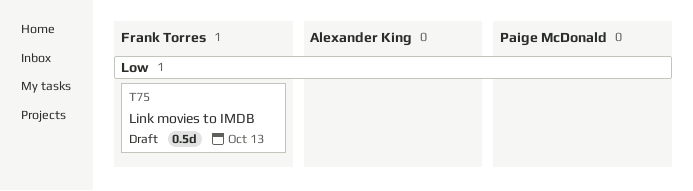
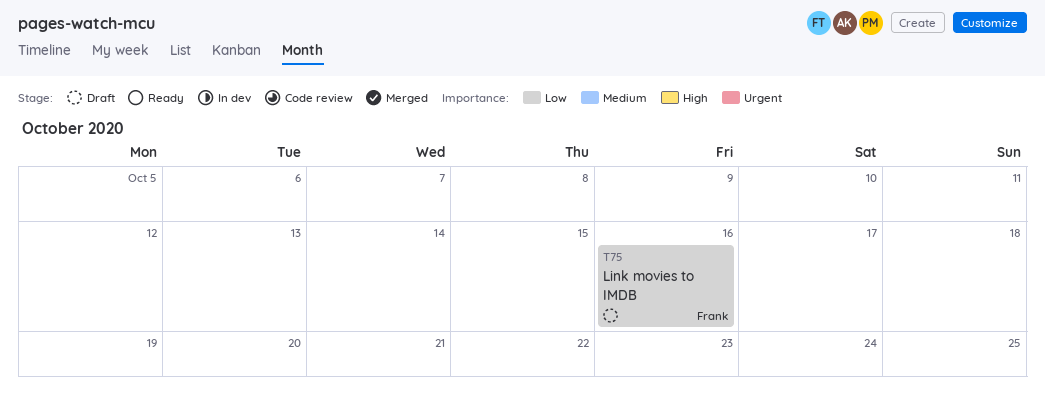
T75, due: Oct 13 -> Oct 16

